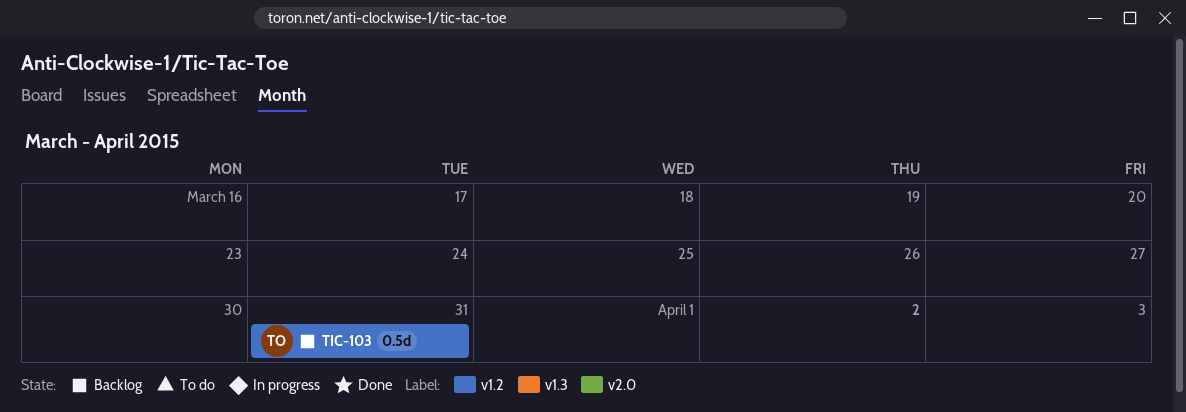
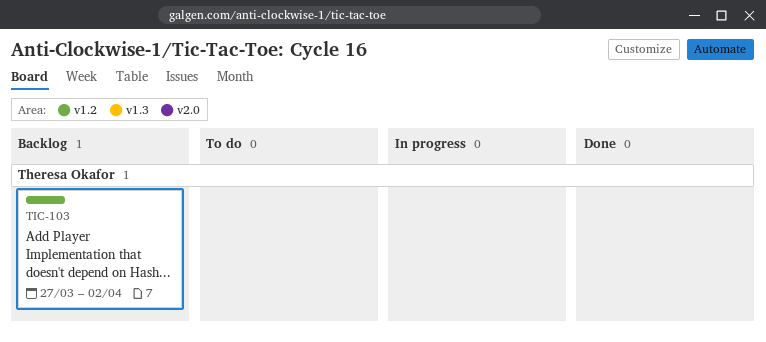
TIC-103, start: Mar 31 -> Mar 27
TIC-103, due: Mar 31 -> Apr 2

